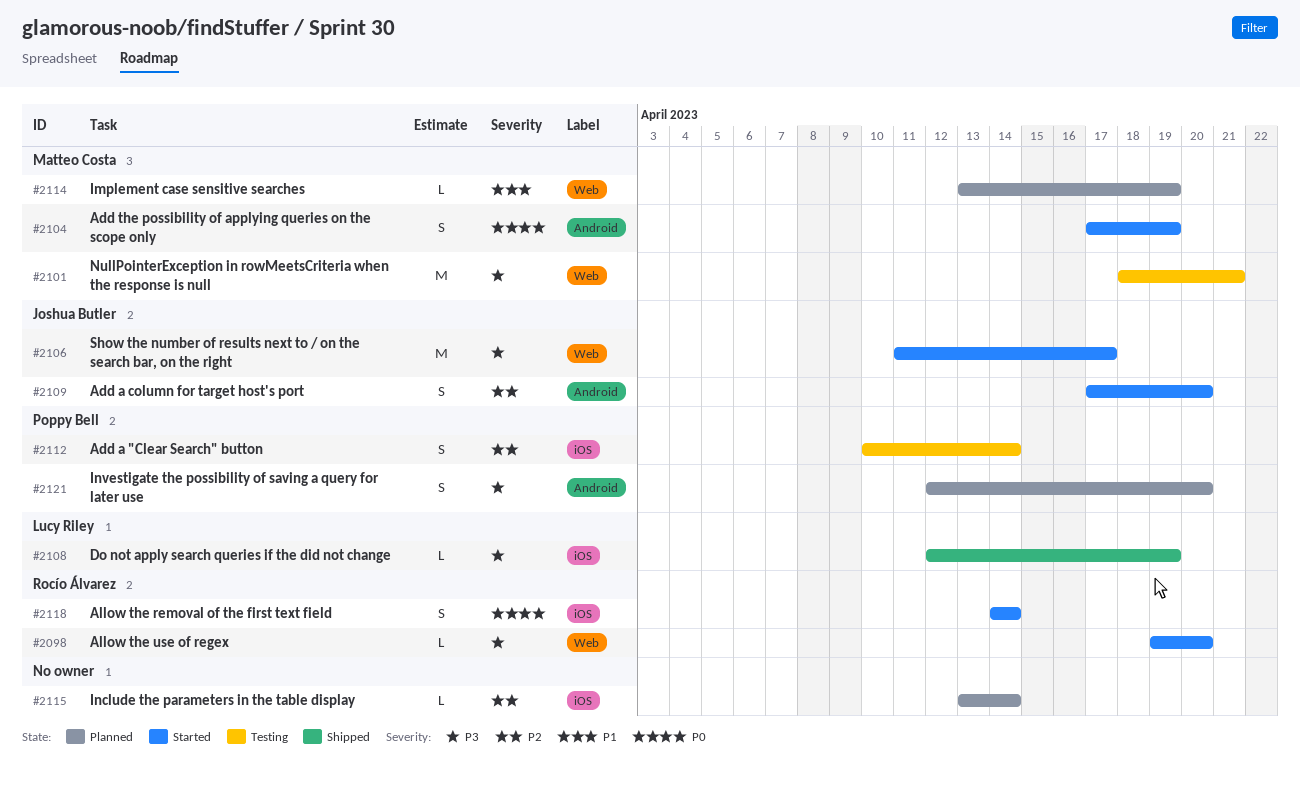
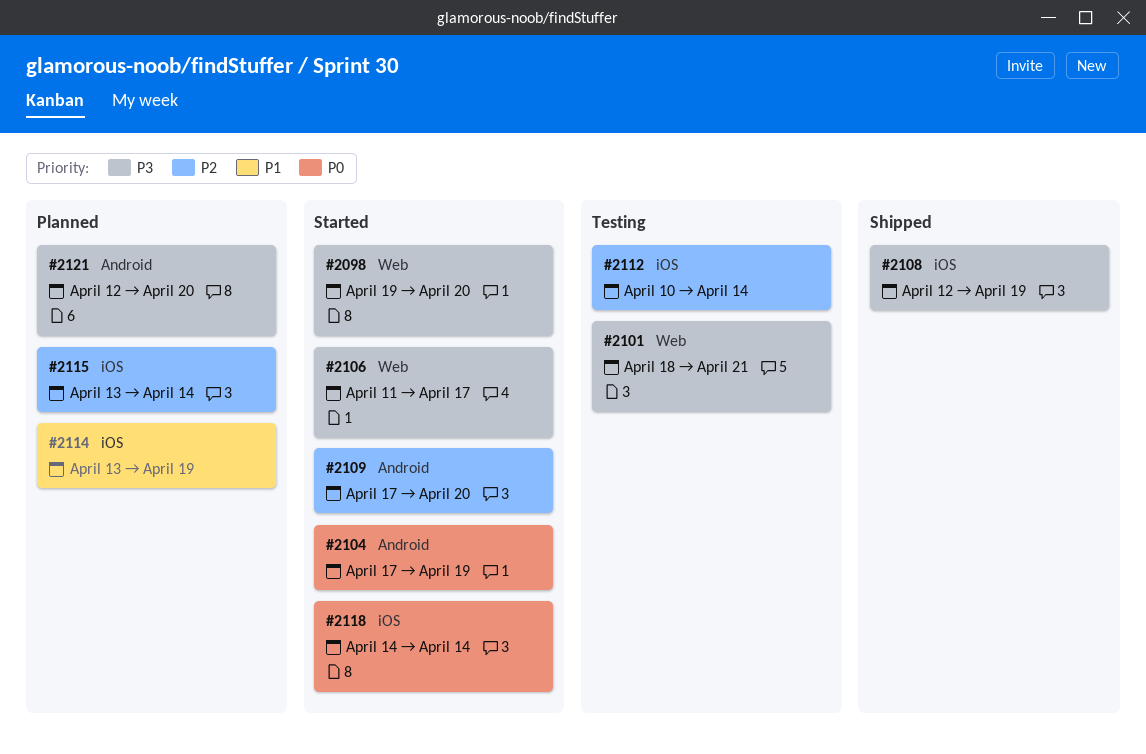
#2114, label: Web -> iOS

